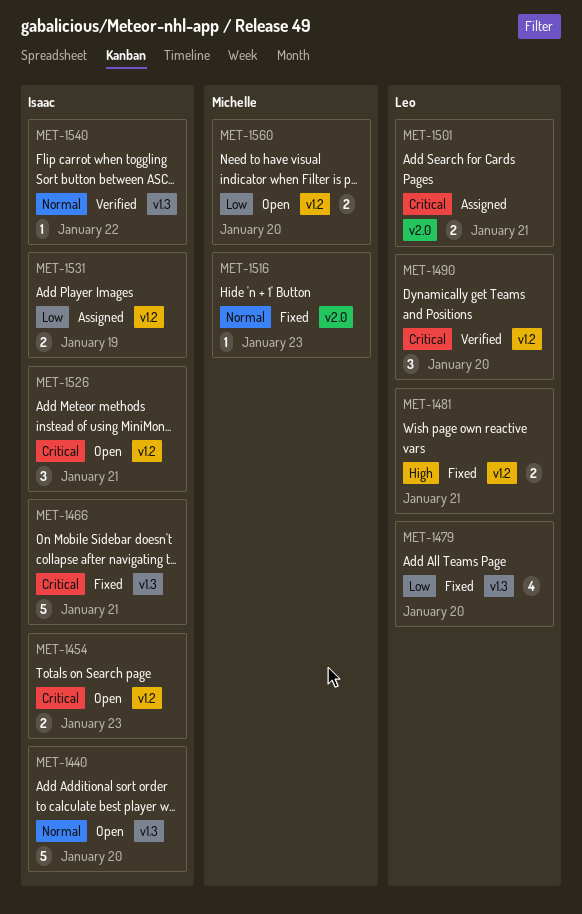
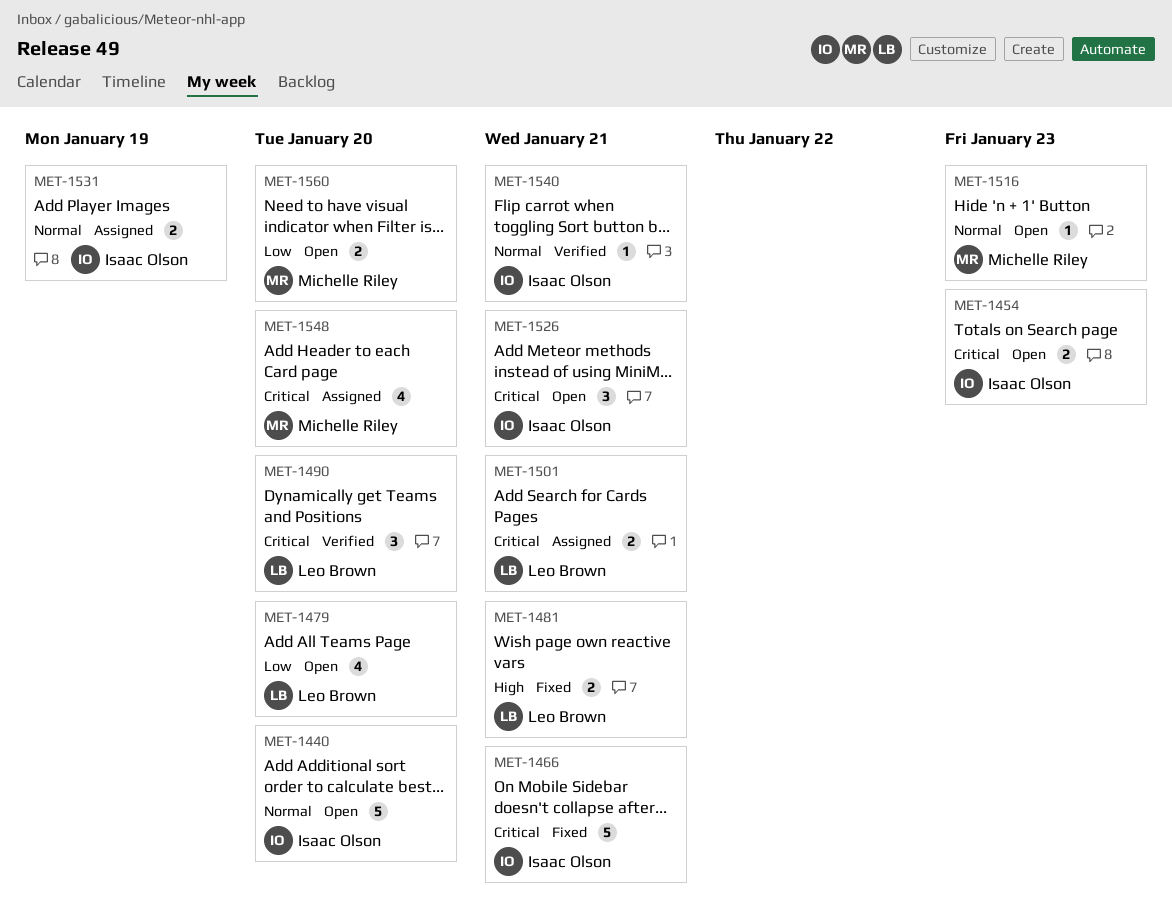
MET-1479, status: Fixed -> Open
MET-1516, status: Fixed -> Open
MET-1531, priority: Low -> Normal
MET-1540, due: Jan 22 -> Jan 21
MET-1548: none -> present

